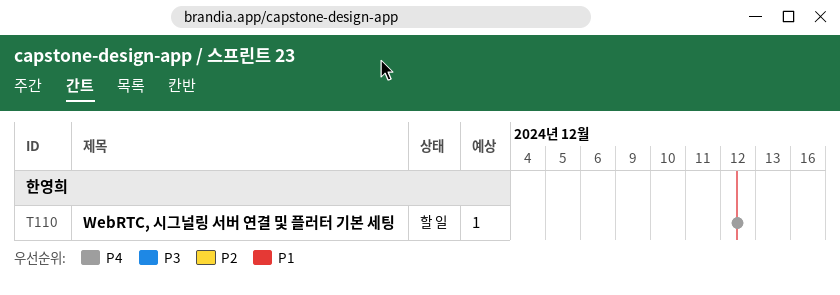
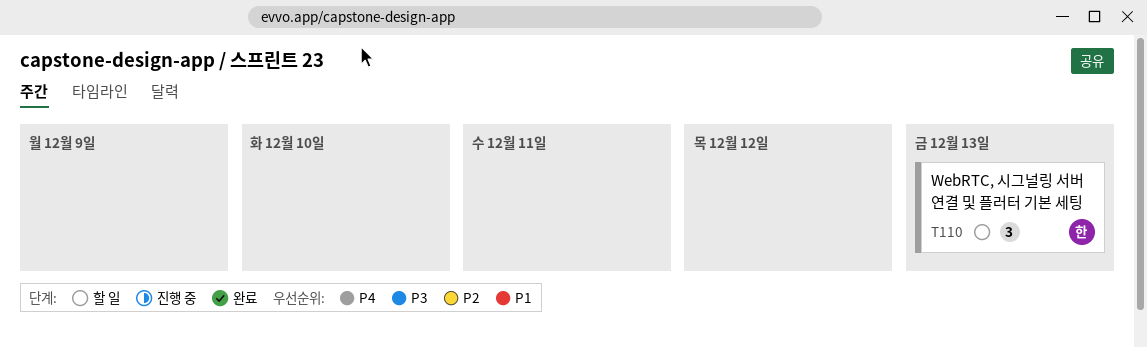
T110, estimate: 1 -> 3
T110, due: Dec 12 -> Dec 13

